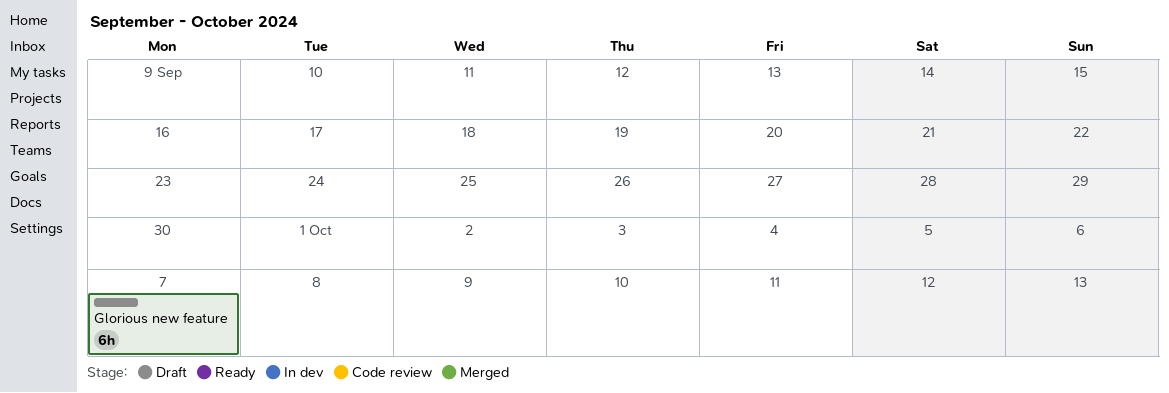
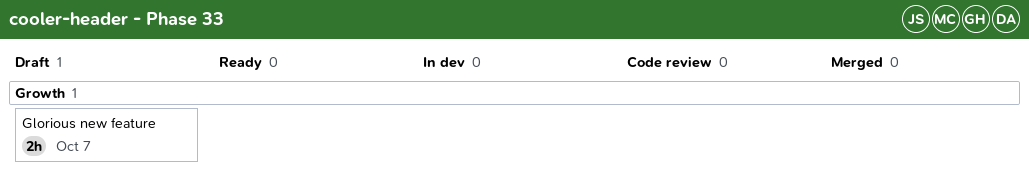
Glorious new feature, estimate: 6h -> 2h

